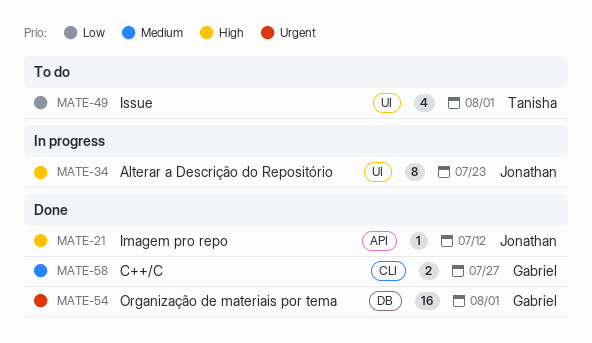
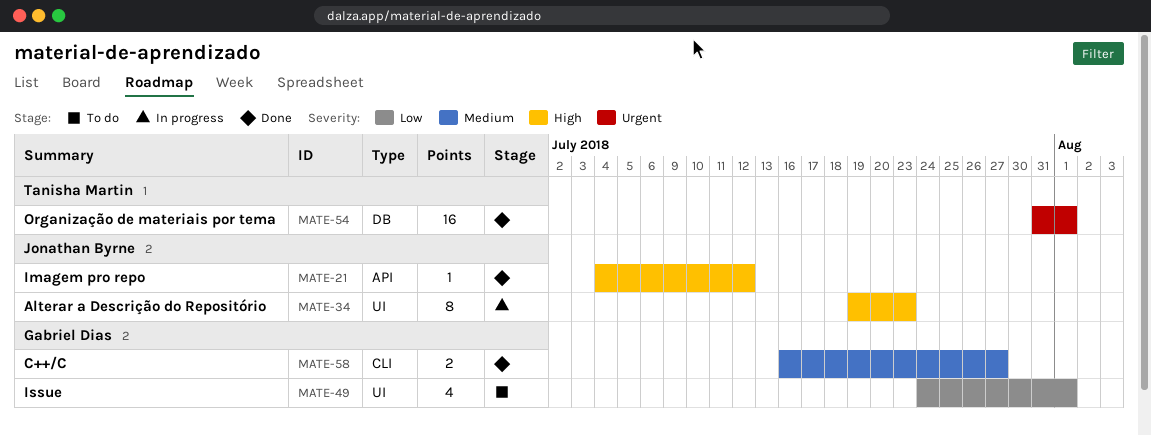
MATE-49, owner: Tanisha Martin -> Gabriel Dias
MATE-54, owner: Gabriel Dias -> Tanisha Martin

